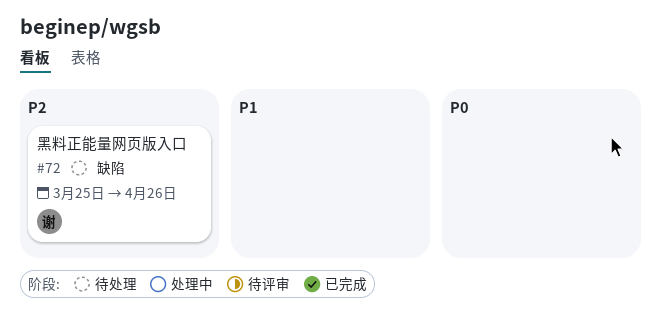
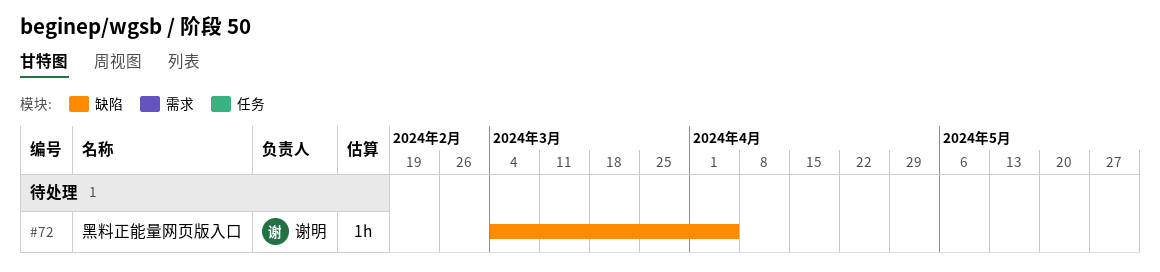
#72, start: Mar 25 -> Mar 4
#72, due: Apr 26 -> Apr 5

